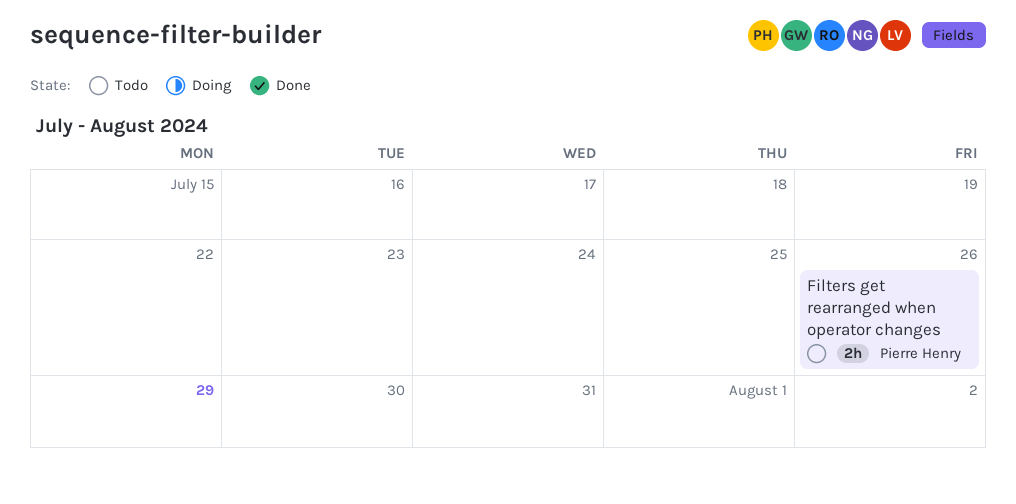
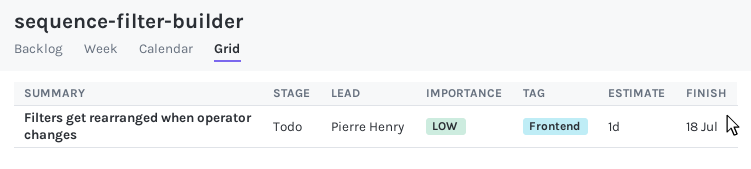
Filters get rearranged when operator changes, estimate: 2h -> 1d
Filters get rearranged when operator changes, due: Jul 26 -> Jul 18

